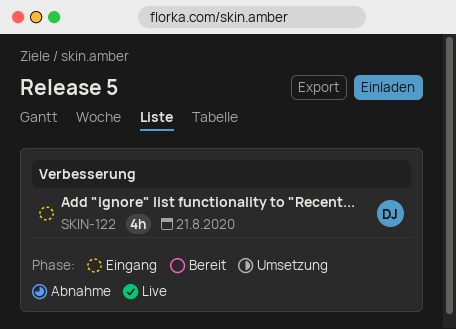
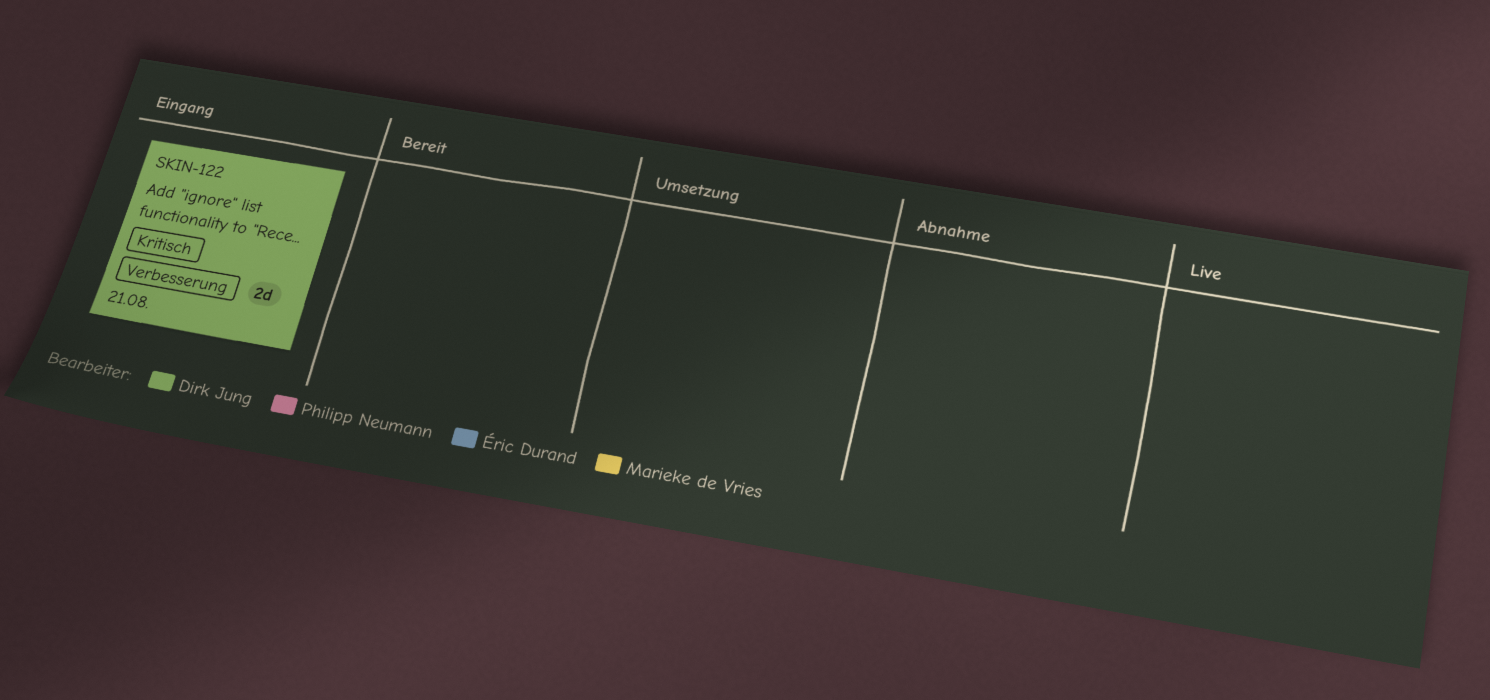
SKIN-122, estimate: 4h -> 2d

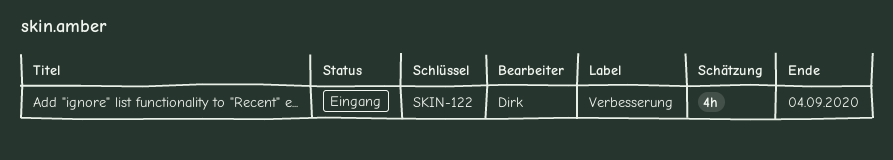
SKIN-122, estimate: 2d -> 4h
SKIN-122, due: Aug 21 -> Sep 4

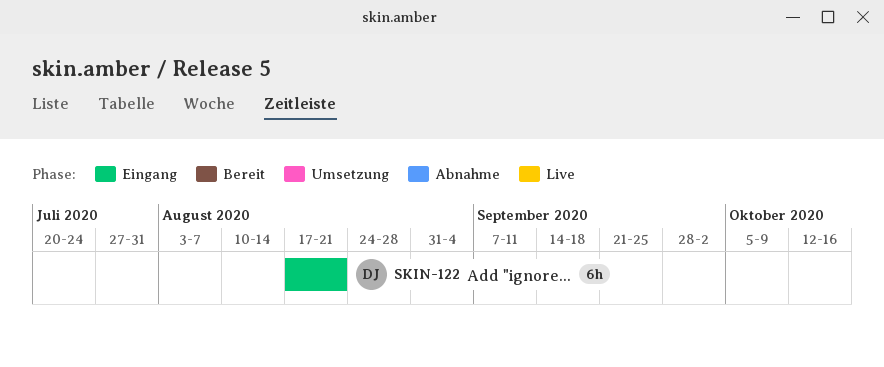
SKIN-122, estimate: 4h -> 6h
SKIN-122, due: Sep 4 -> Aug 21

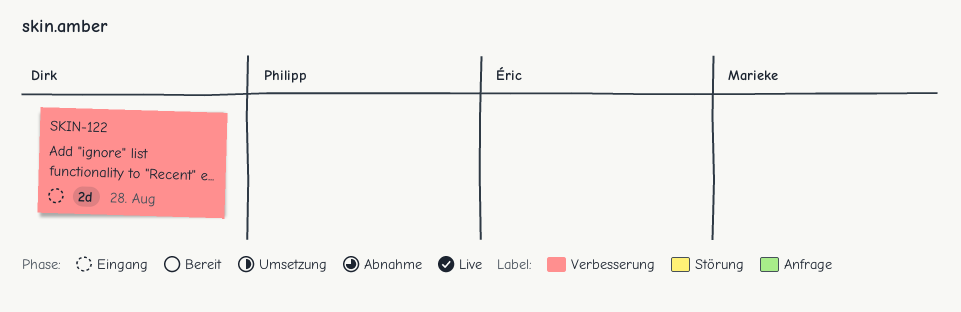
SKIN-122, estimate: 6h -> 2d
SKIN-122, due: Aug 21 -> Aug 28

